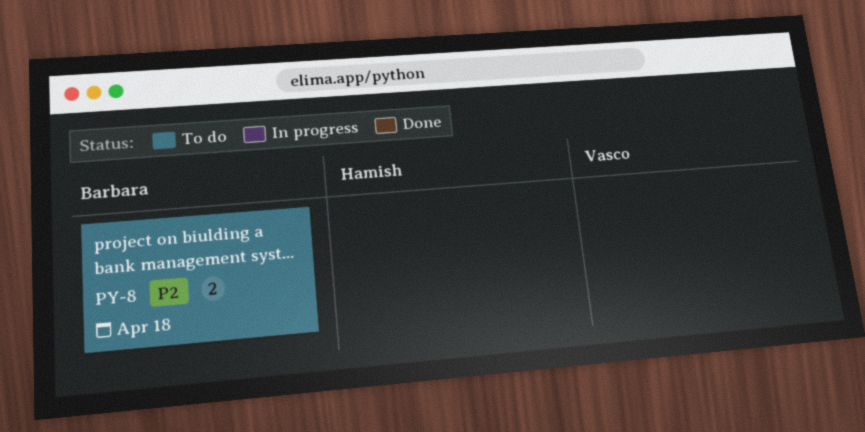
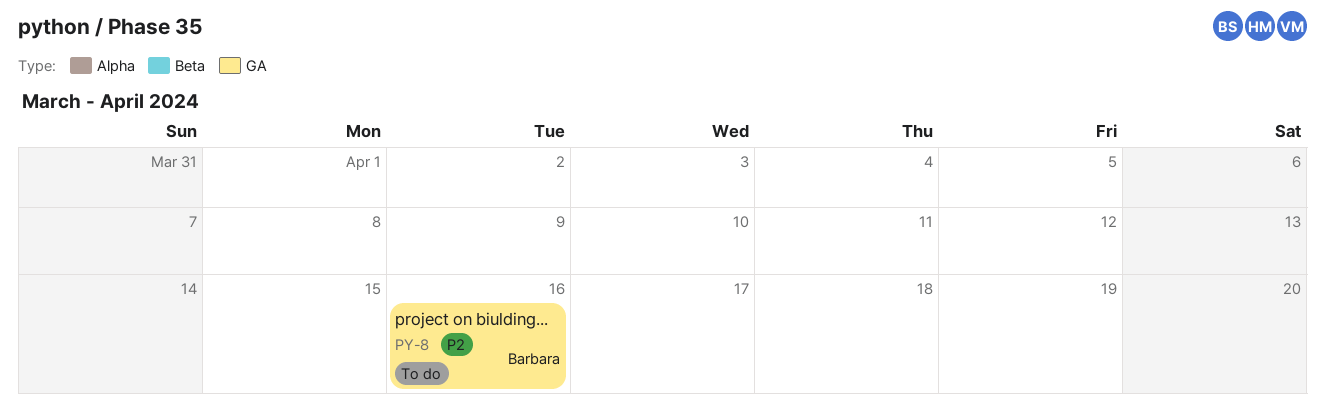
PY-8, due: Apr 18 -> Apr 16

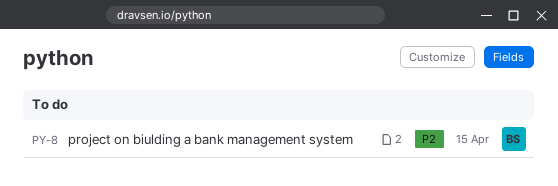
PY-8, due: Apr 16 -> Apr 15

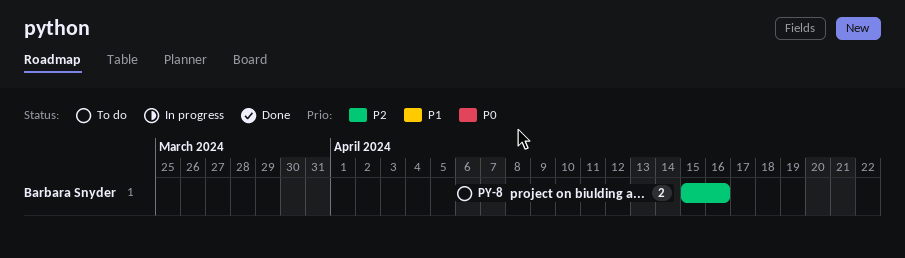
PY-8, due: Apr 15 -> Apr 16

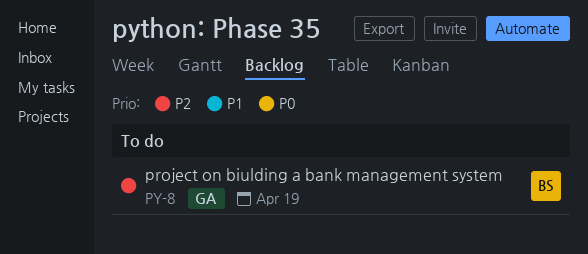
PY-8, due: Apr 16 -> Apr 19

